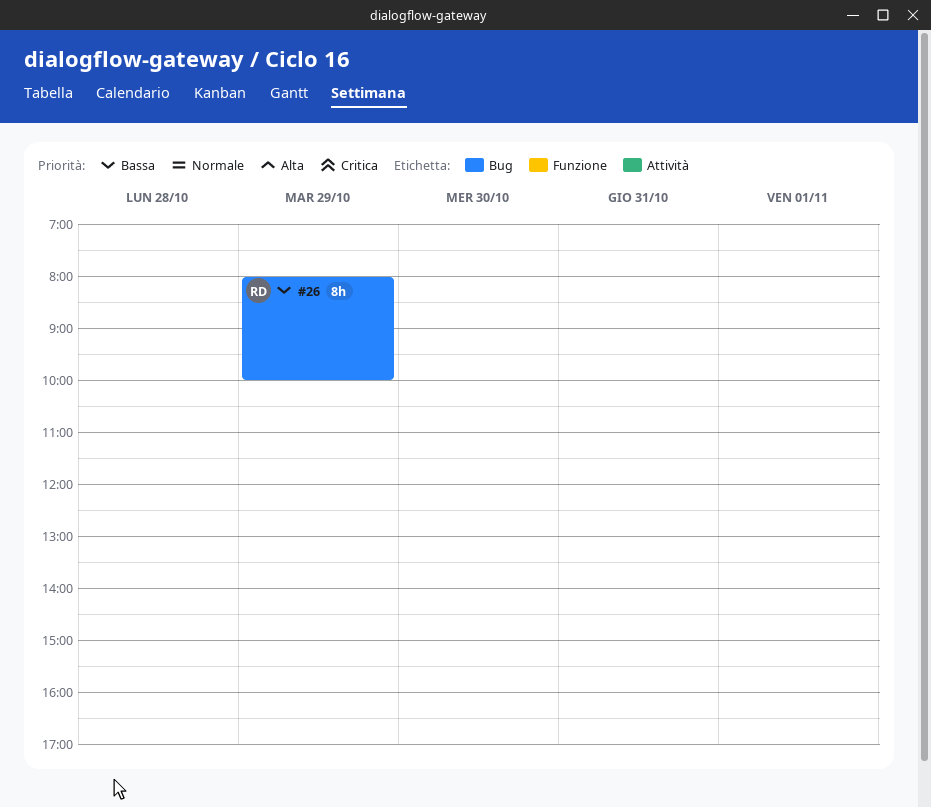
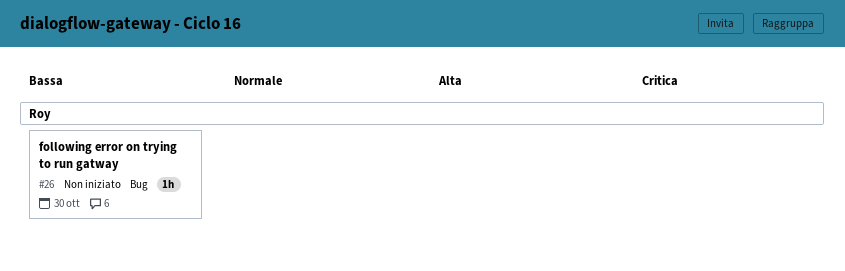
#26, estimate: 8h -> 1h
#26, day: Oct 29 -> Oct 30

